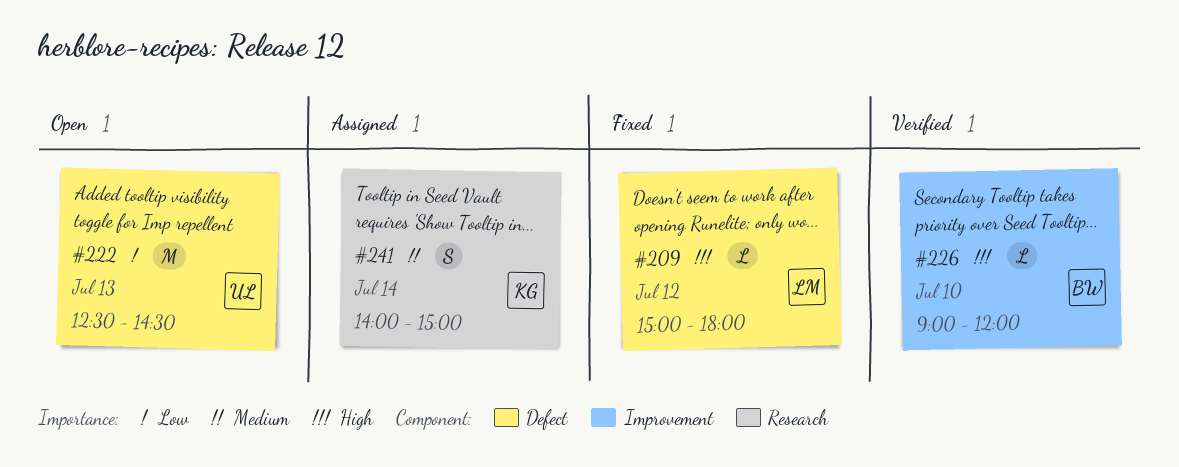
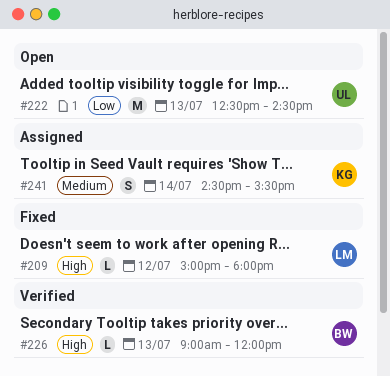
#226, day: Jul 10 -> Jul 13
#241, begins: 14:00 -> 14:30
#241, ends: 15:00 -> 15:30

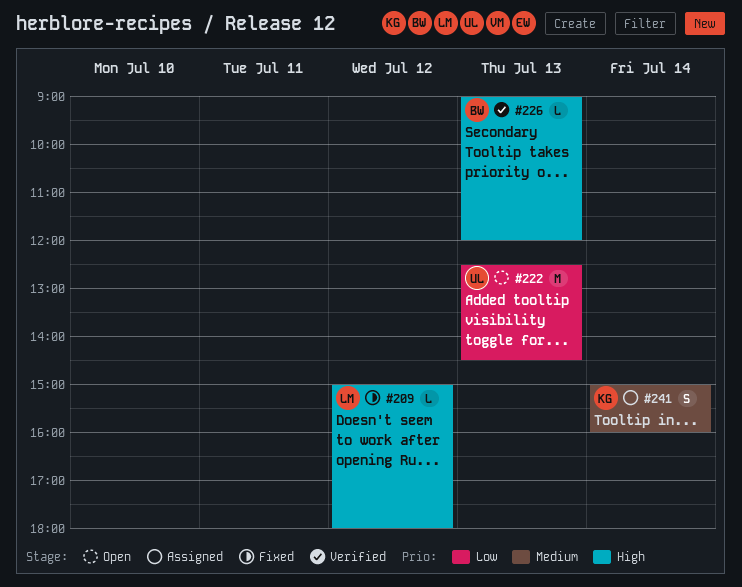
#241, begins: 14:30 -> 15:00
#241, ends: 15:30 -> 16:00

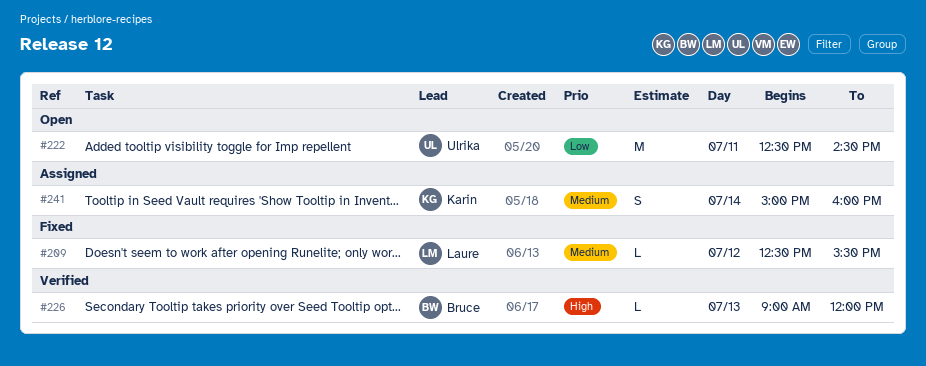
#209, priority: High -> Medium
#209, begins: 15:00 -> 12:30
#209, ends: 18:00 -> 15:30
#222, day: Jul 13 -> Jul 11

